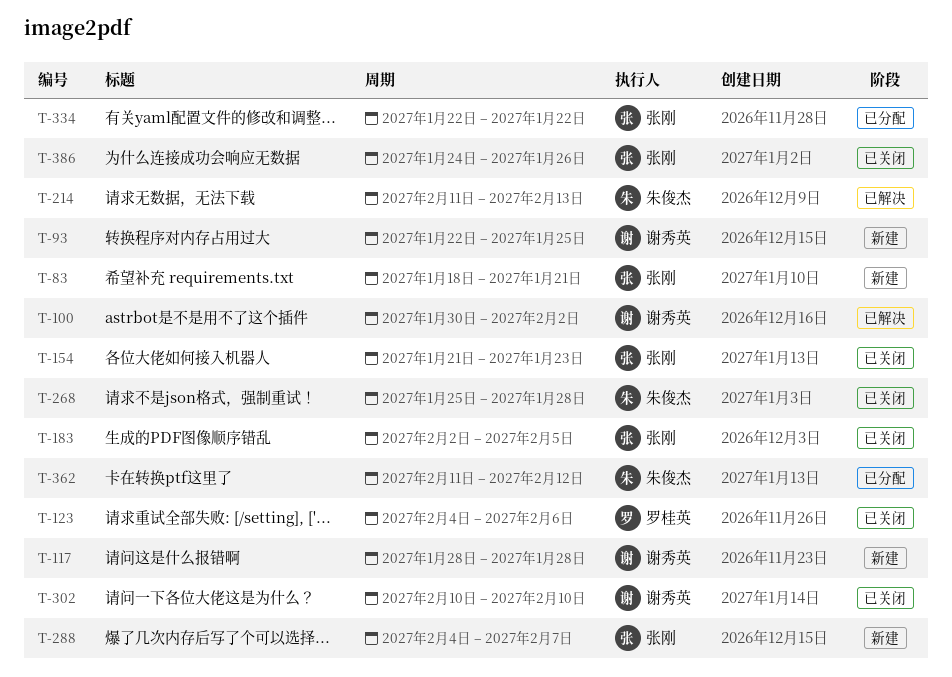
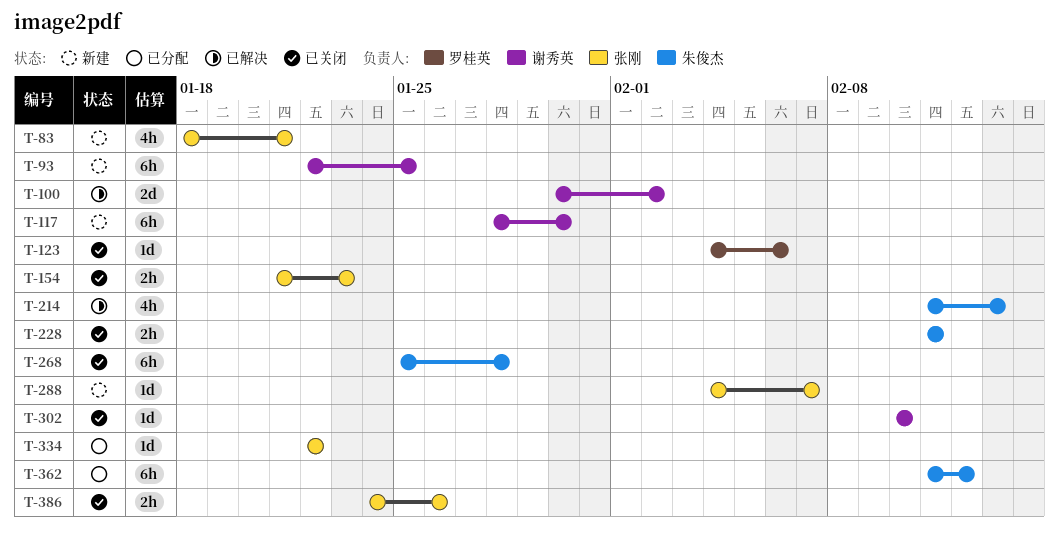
T-117, due: Jan 28 -> Jan 30
T-183: present -> none
T-228: none -> present

